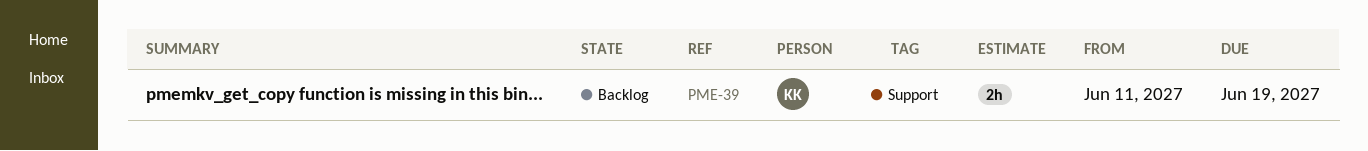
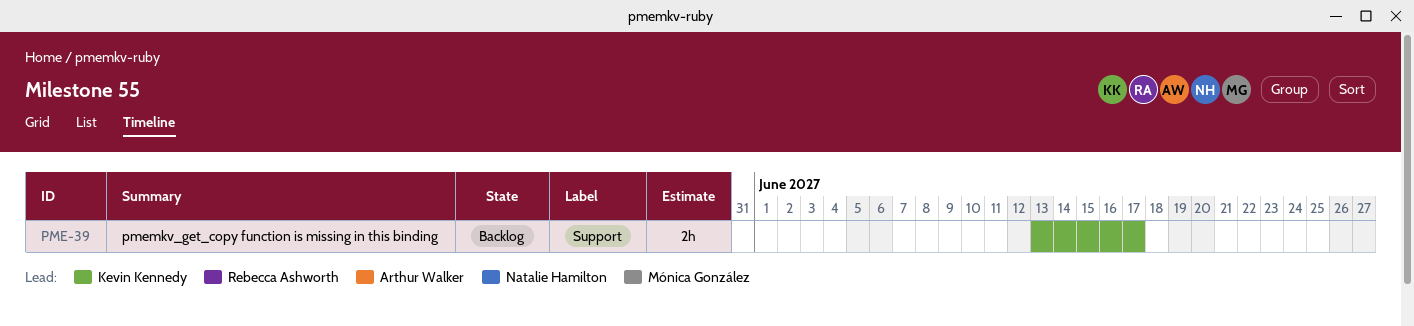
PME-39, start: Jun 11 -> Jun 13
PME-39, due: Jun 19 -> Jun 17

